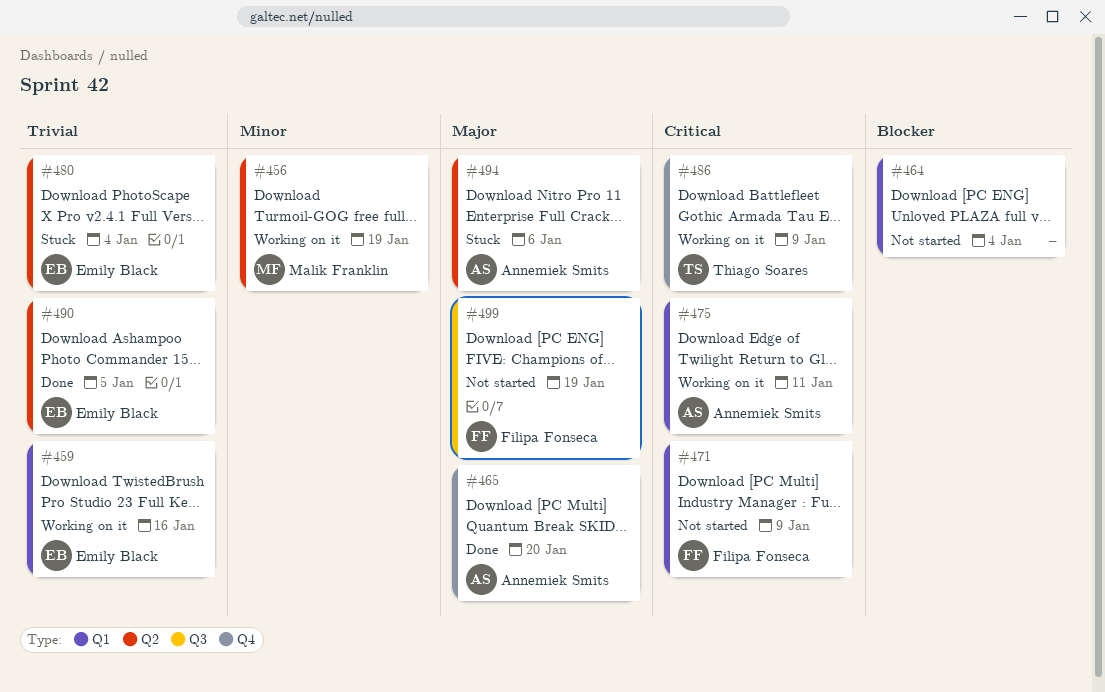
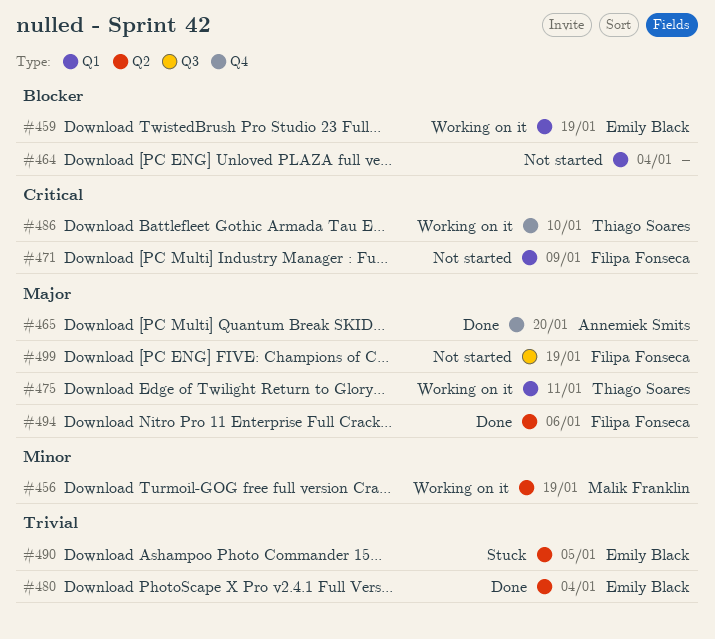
#459, priority: Trivial -> Blocker
#459, due: Jan 16 -> Jan 19
#475, owner: Annemiek Smits -> Thiago Soares
#475, priority: Critical -> Major
#480, status: Stuck -> Done
#486, due: Jan 9 -> Jan 10
#490, status: Done -> Stuck
#494, status: Stuck -> Done
#494, owner: Annemiek Smits -> Filipa Fonseca

